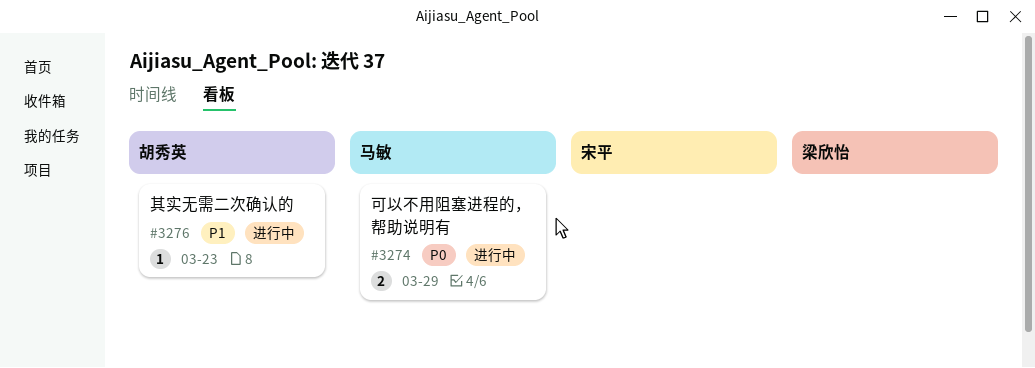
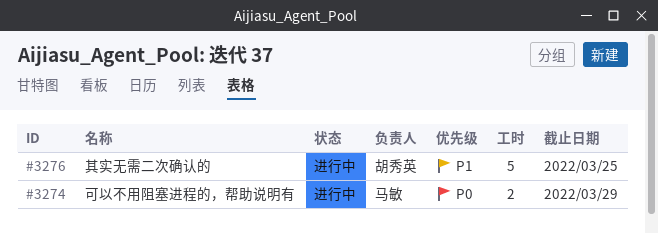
#3276, estimate: 1 -> 5
#3276, due: Mar 23 -> Mar 25

